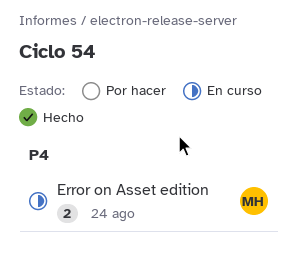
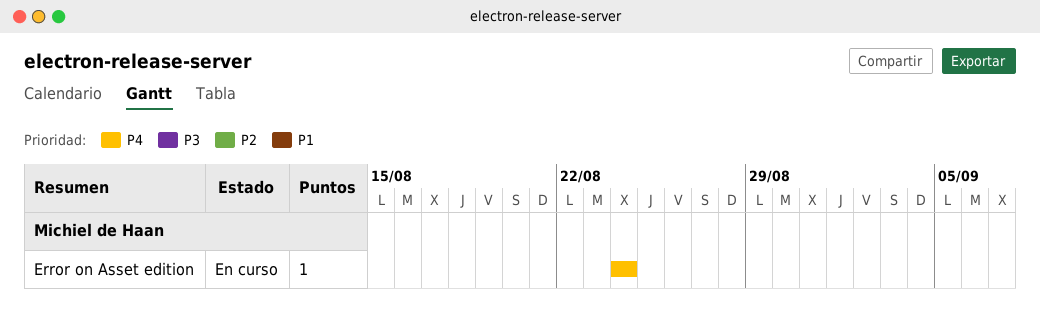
Error on Asset edition, estimate: 2 -> 1

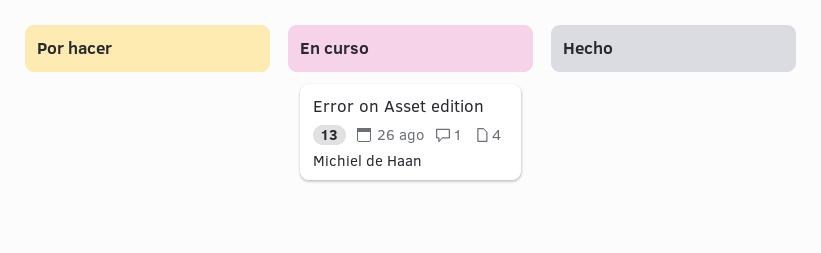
Error on Asset edition, estimate: 1 -> 13
Error on Asset edition, due: Aug 24 -> Aug 26

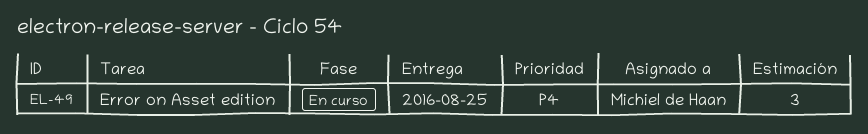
Error on Asset edition, estimate: 13 -> 3
Error on Asset edition, due: Aug 26 -> Aug 25

